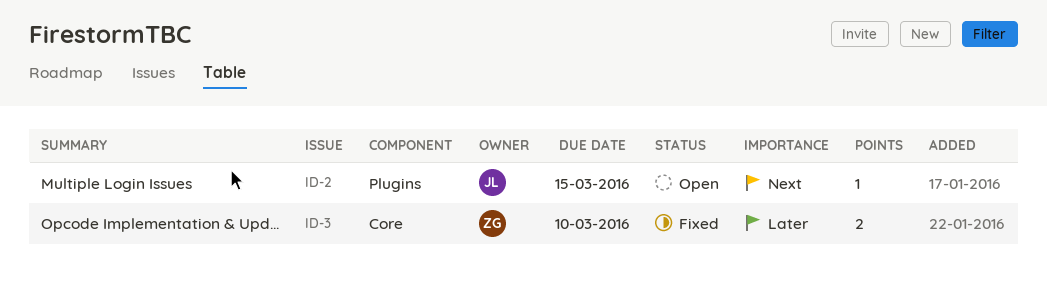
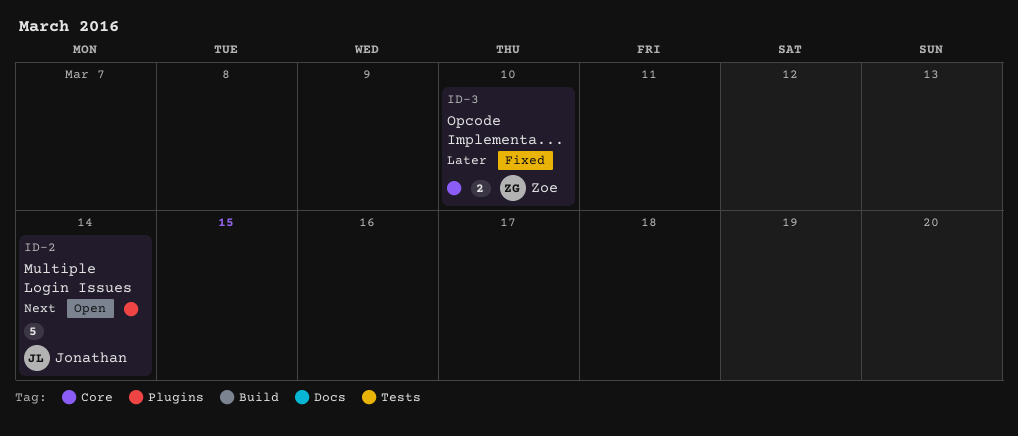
ID-2, estimate: 1 -> 5
ID-2, due: Mar 15 -> Mar 14

